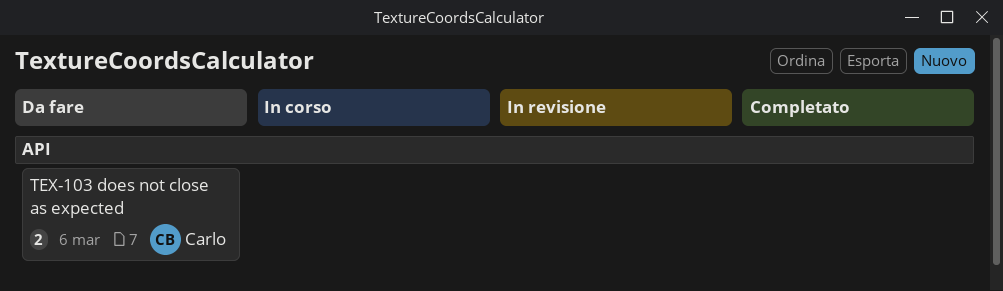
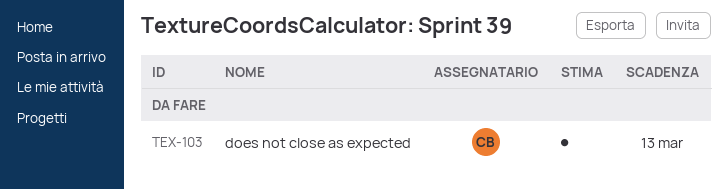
TEX-103, estimate: 2 -> 1
TEX-103, due: Mar 6 -> Mar 13

